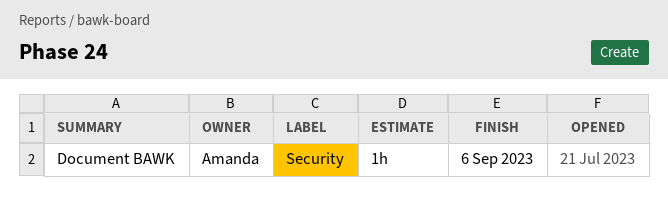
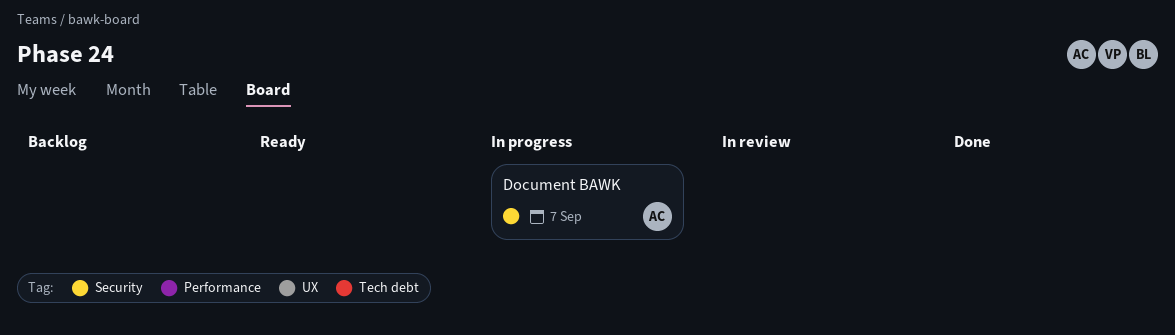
Document BAWK, due: Sep 6 -> Sep 7

